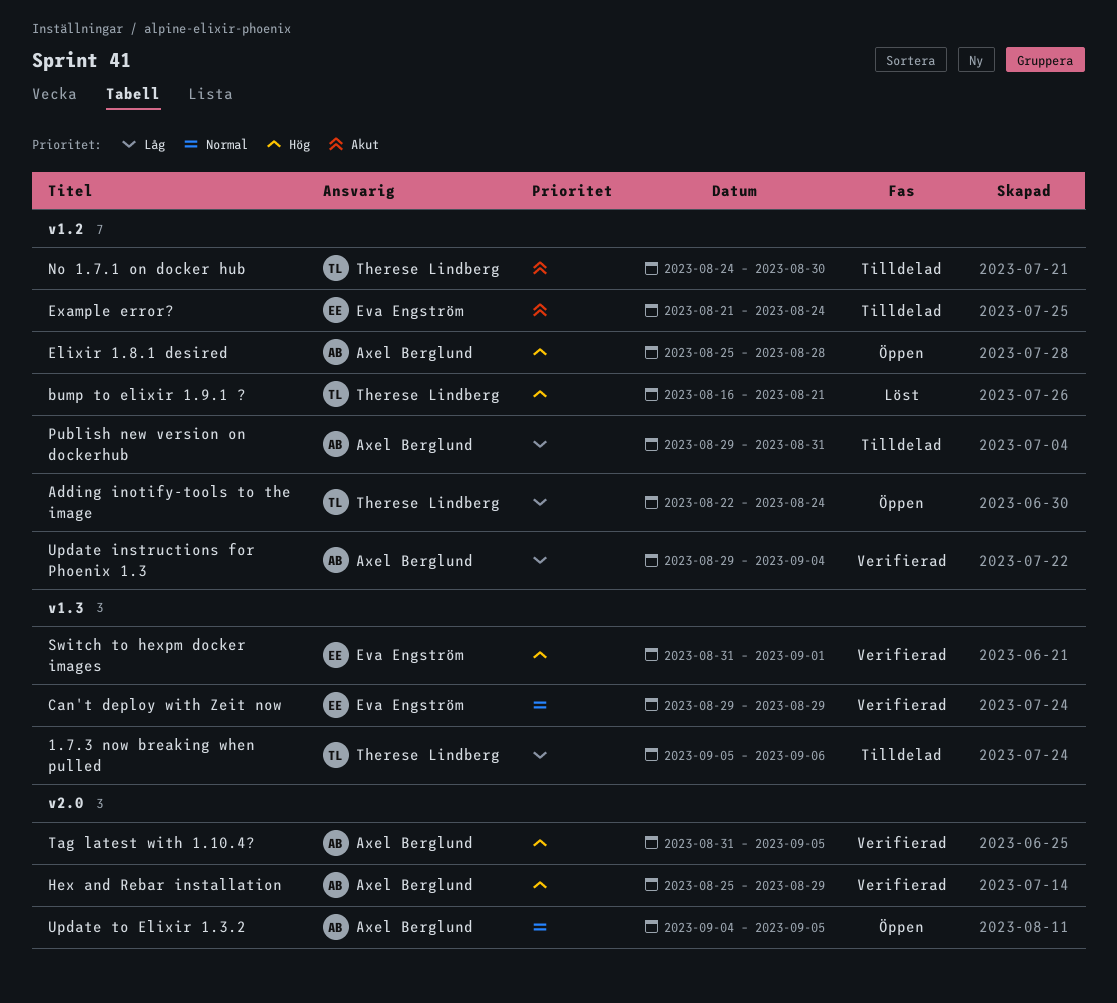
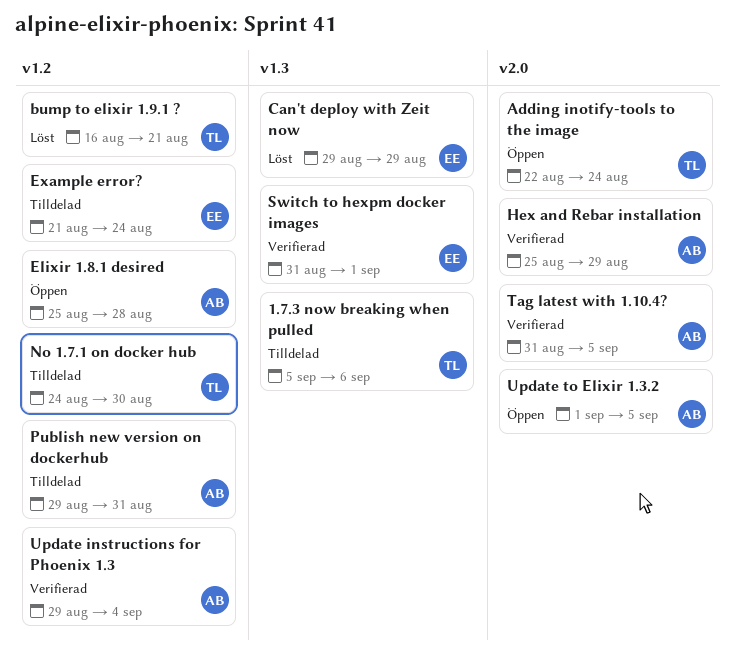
Adding inotify-tools to the image, label: v1.2 -> v2.0
Can't deploy with Zeit now, status: Verifierad -> Löst
Update to Elixir 1.3.2, start: Sep 4 -> Sep 1

